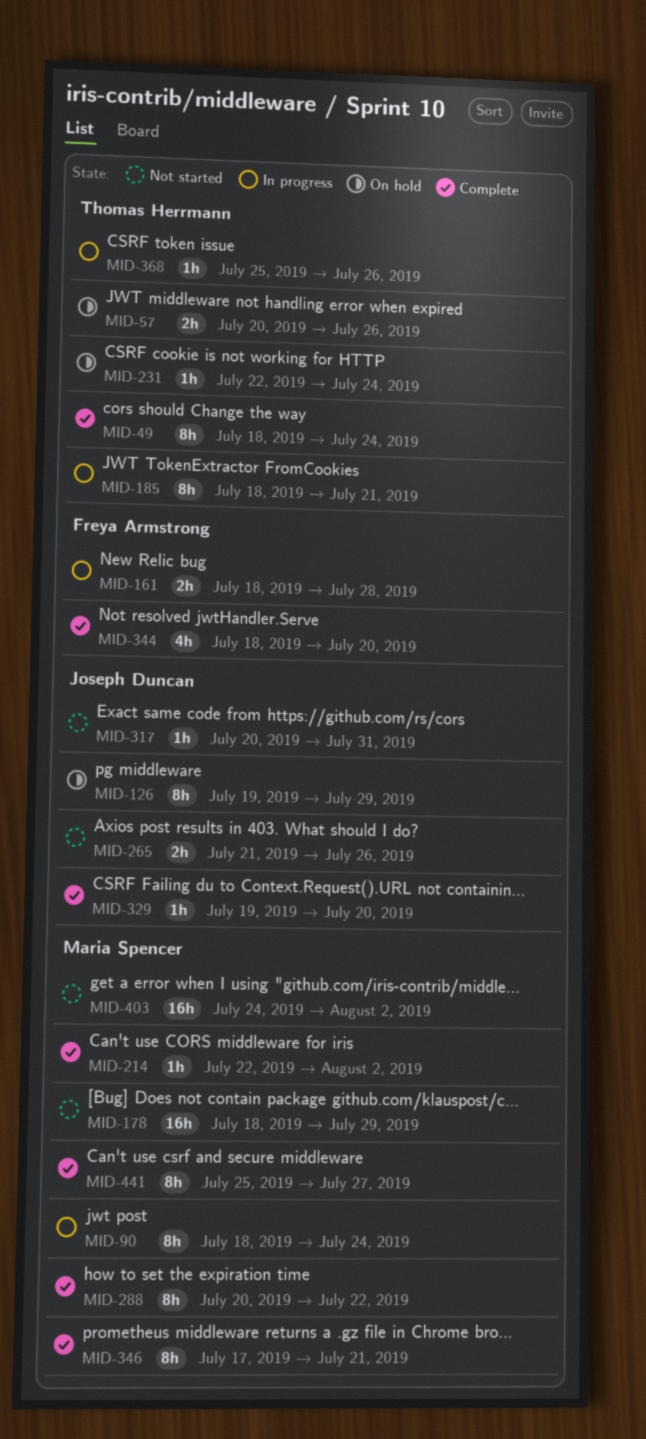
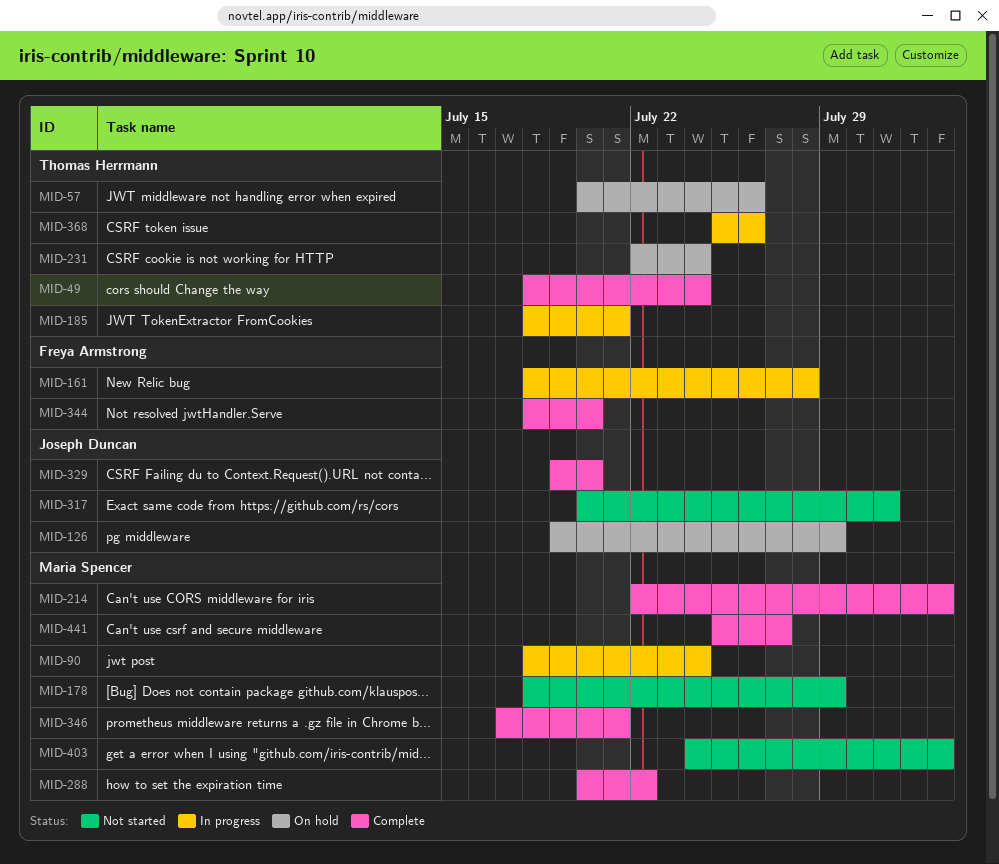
MID-265: present -> none

